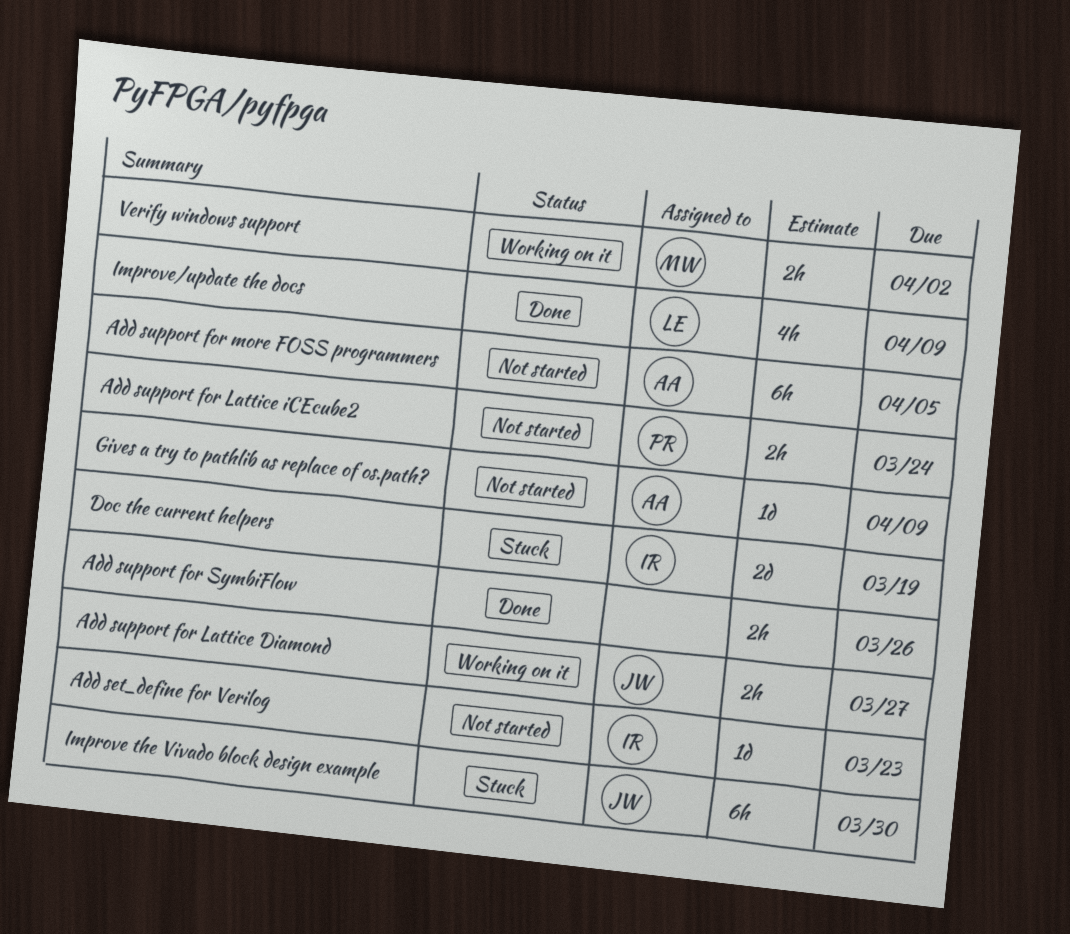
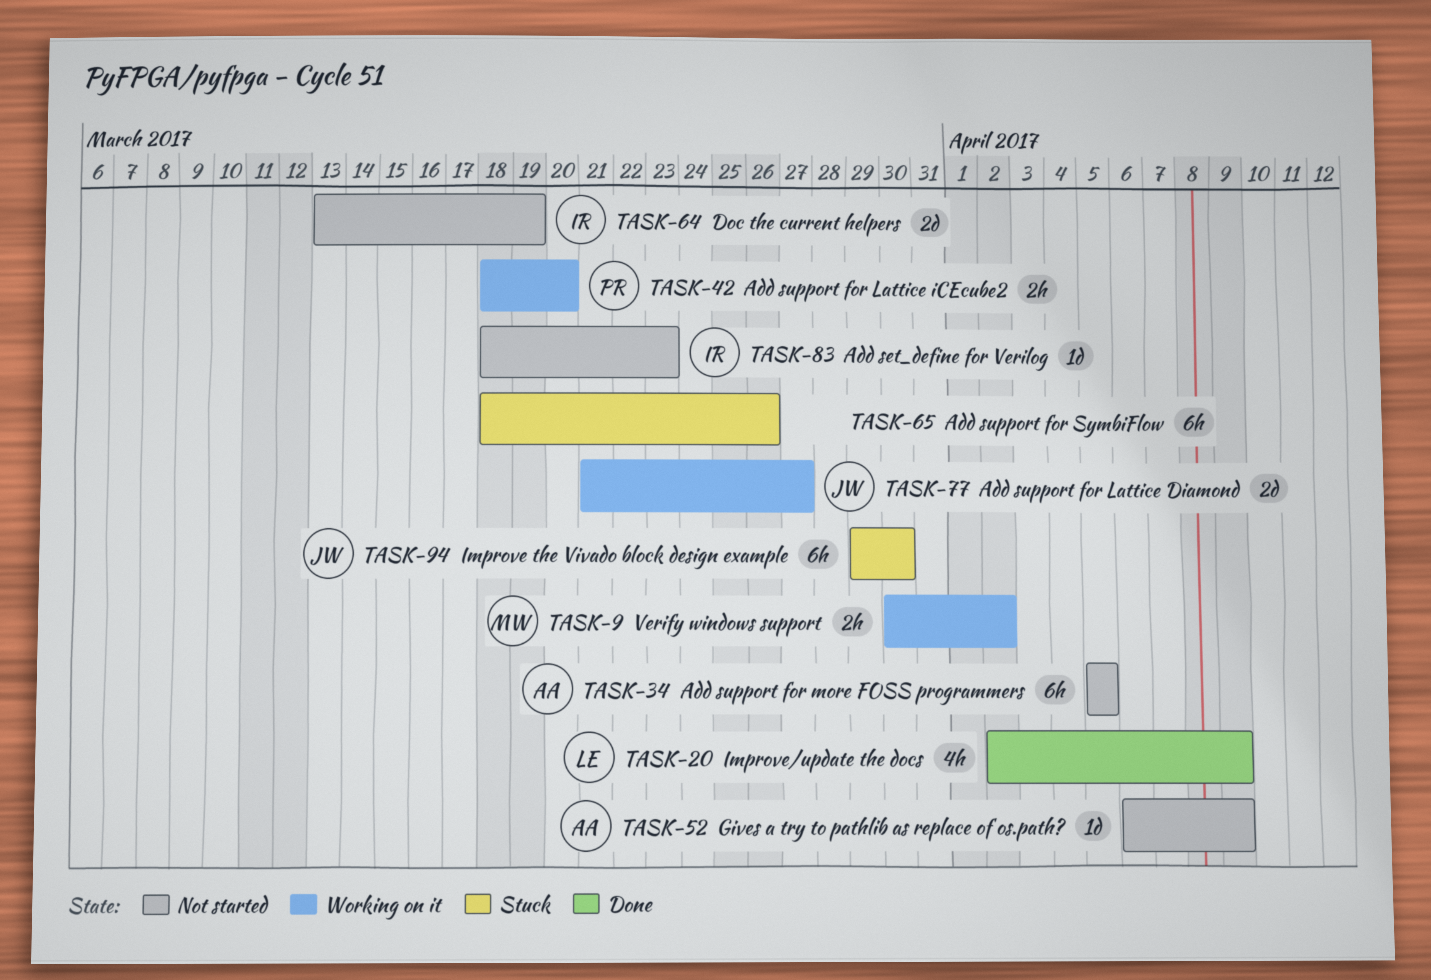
Add support for Lattice Diamond, estimate: 2h -> 2d
Add support for Lattice iCEcube2, status: Not started -> Working on it
Add support for Lattice iCEcube2, due: Mar 24 -> Mar 20
Add support for SymbiFlow, status: Done -> Stuck
Add support for SymbiFlow, estimate: 2h -> 6h
Doc the current helpers, status: Stuck -> Not started

